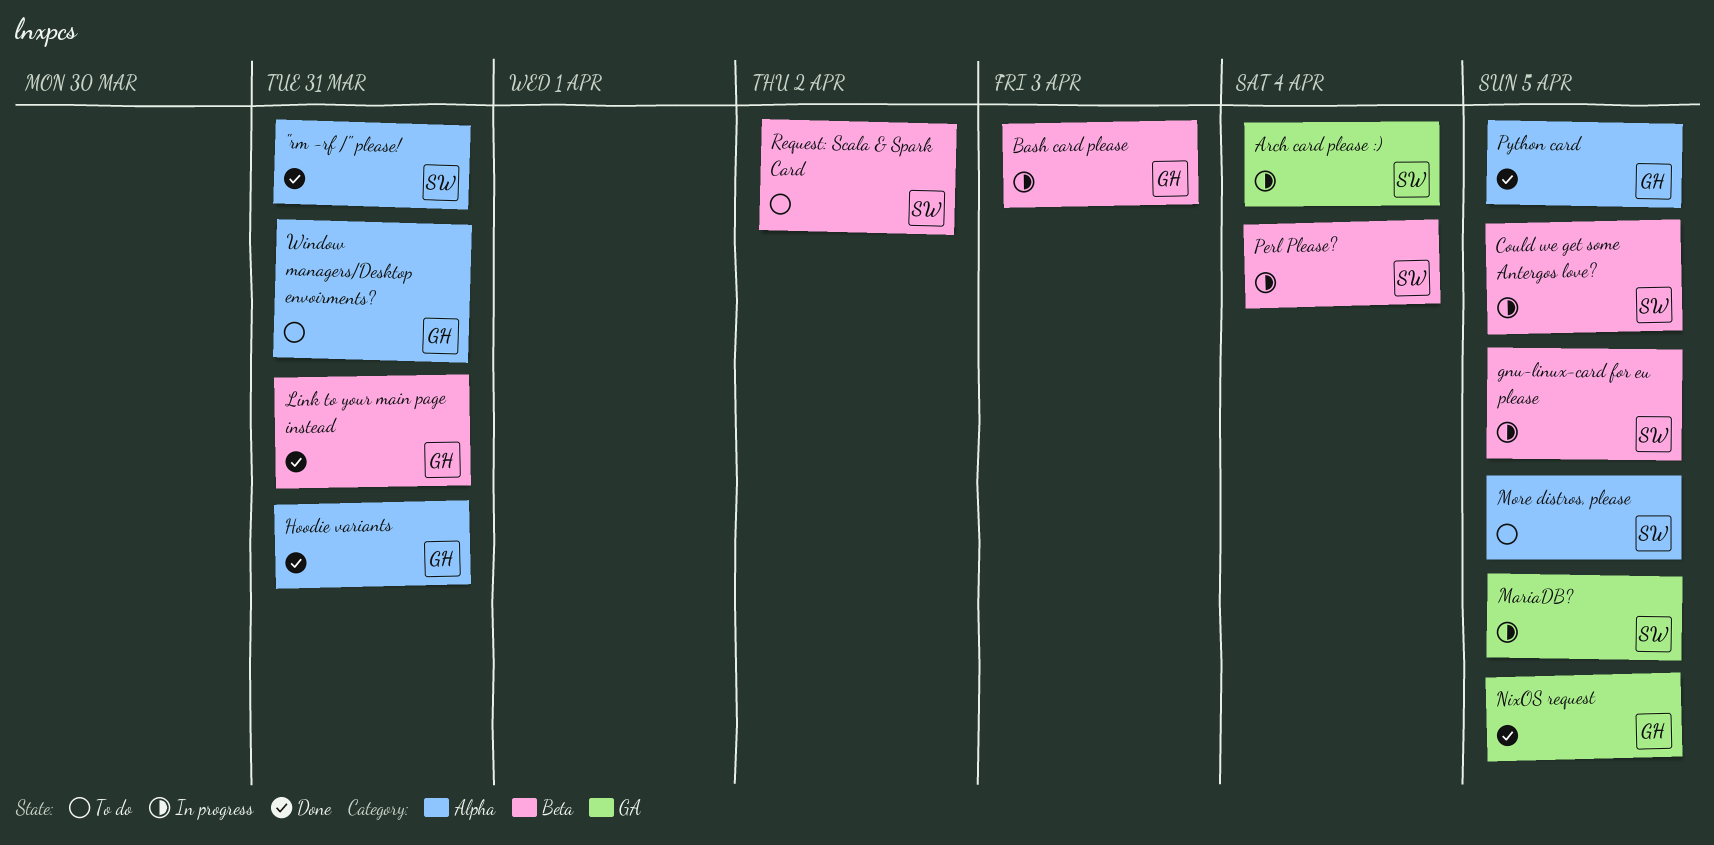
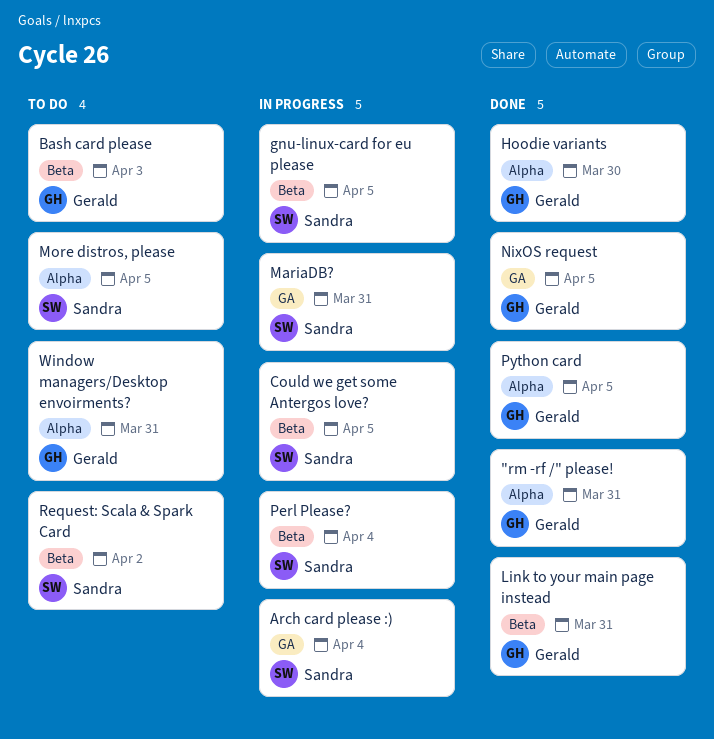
"rm -rf /" please!, owner: Sandra -> Gerald
Bash card please, status: In progress -> To do
Hoodie variants, due: Mar 31 -> Mar 30
MariaDB?, due: Apr 5 -> Mar 31

